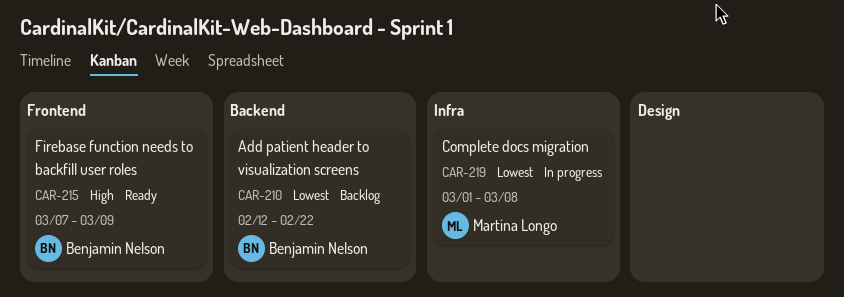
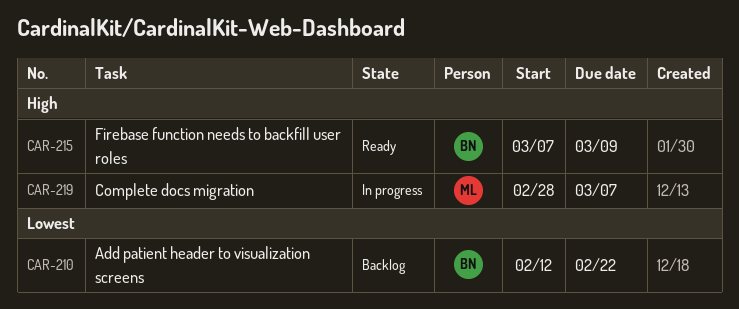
CAR-219, priority: Lowest -> High
CAR-219, start: Mar 1 -> Feb 28
CAR-219, due: Mar 8 -> Mar 7

